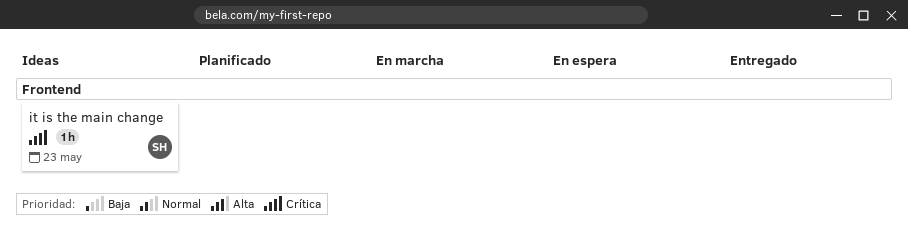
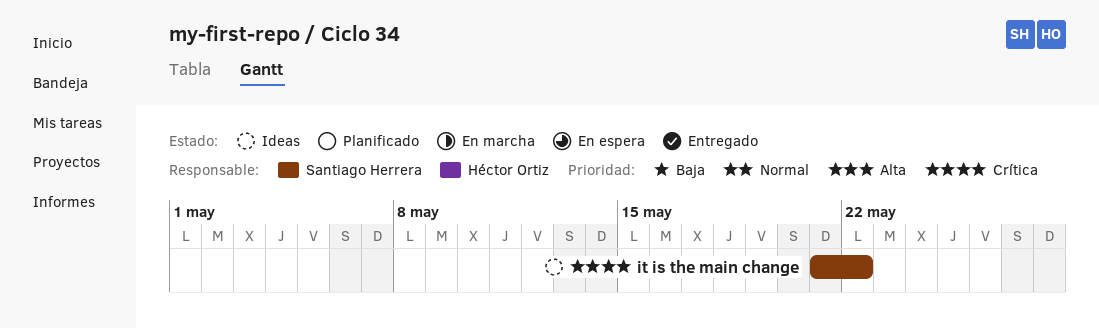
it is the main change, due: May 23 -> May 22

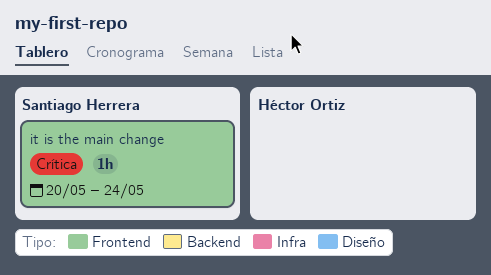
it is the main change, start: May 21 -> May 20
it is the main change, due: May 22 -> May 24

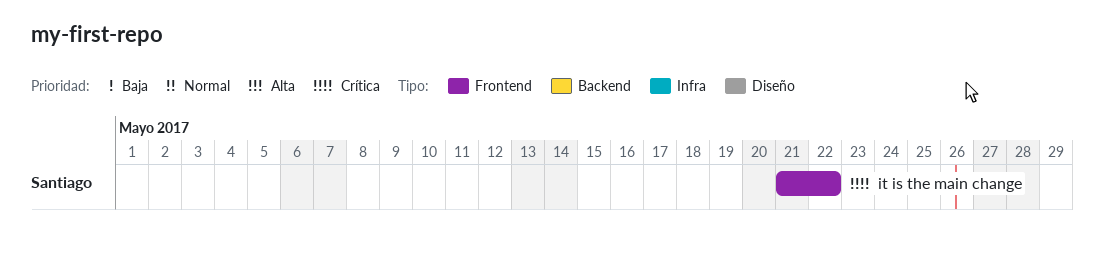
it is the main change, start: May 20 -> May 21
it is the main change, due: May 24 -> May 22

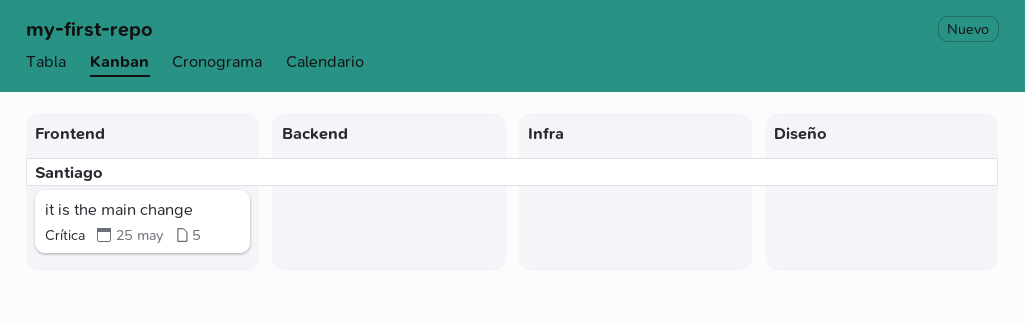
it is the main change, due: May 22 -> May 25

